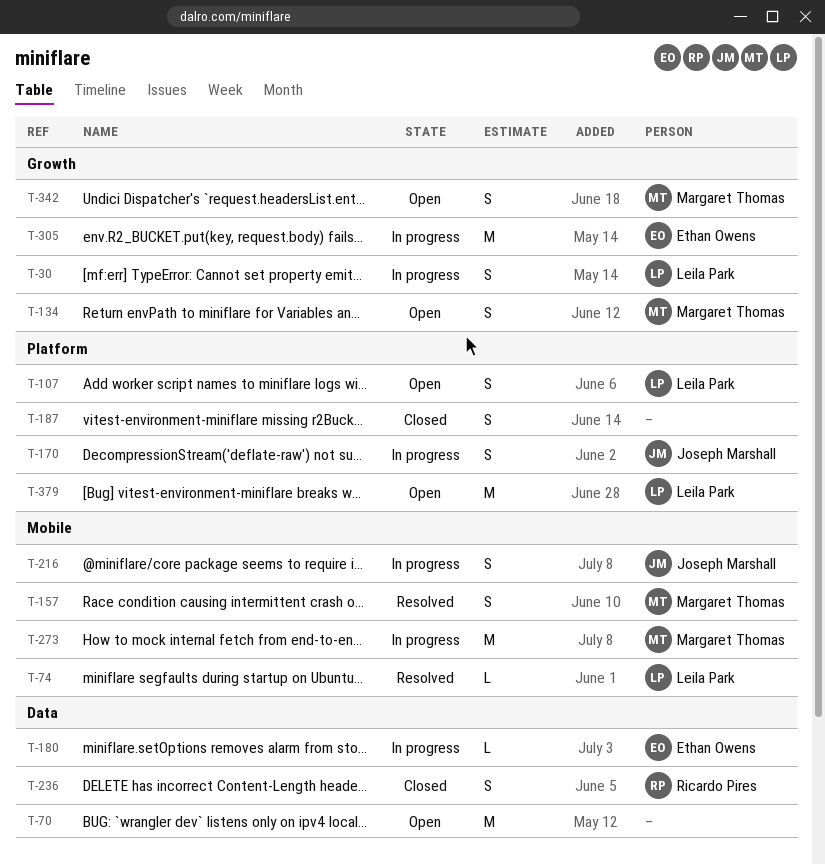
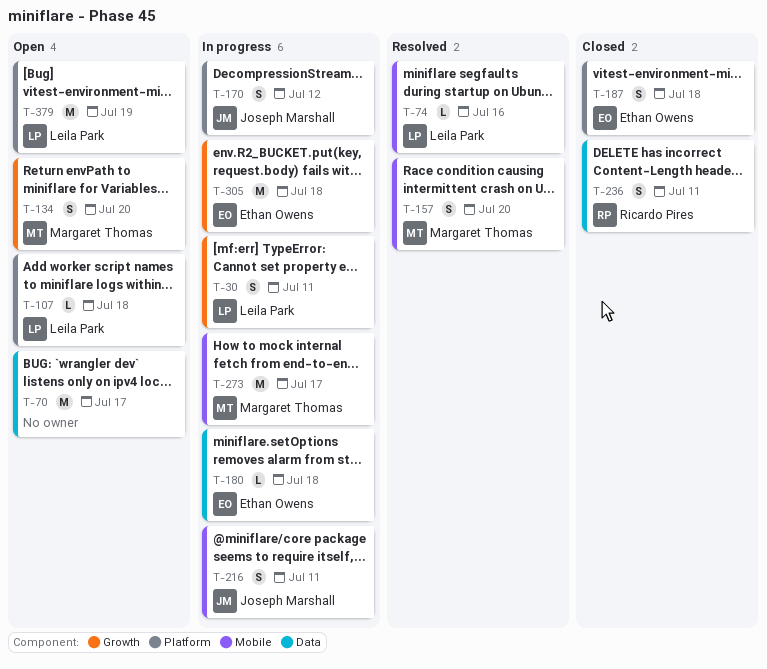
T-107, estimate: S -> L
T-187, owner: none -> Ethan Owens
T-342: present -> none

